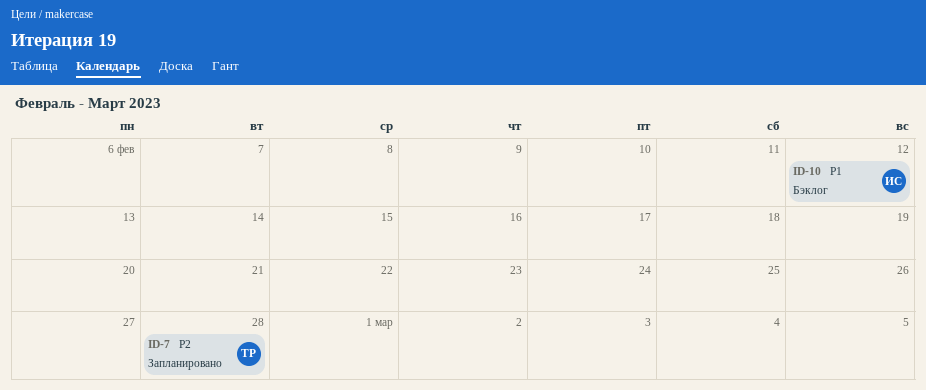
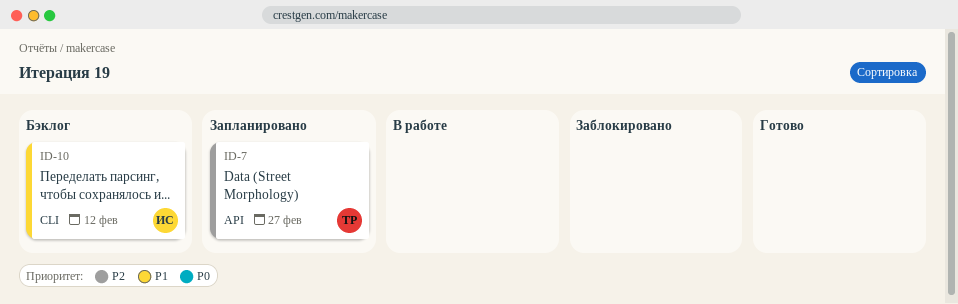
ID-7, due: Feb 28 -> Feb 27

